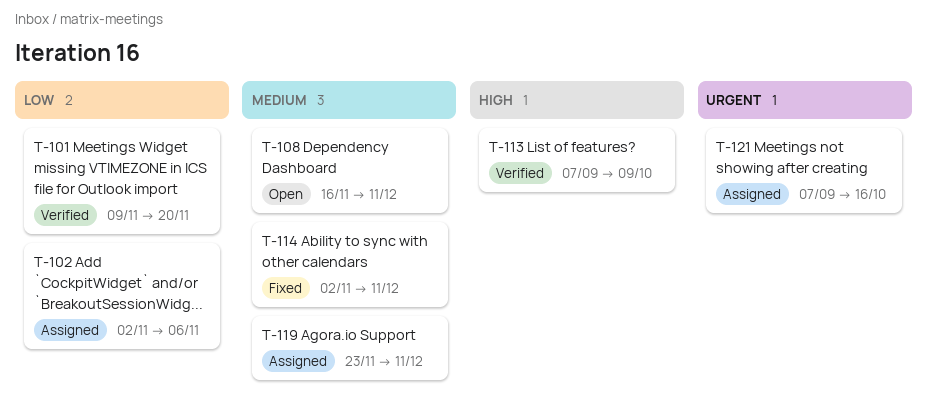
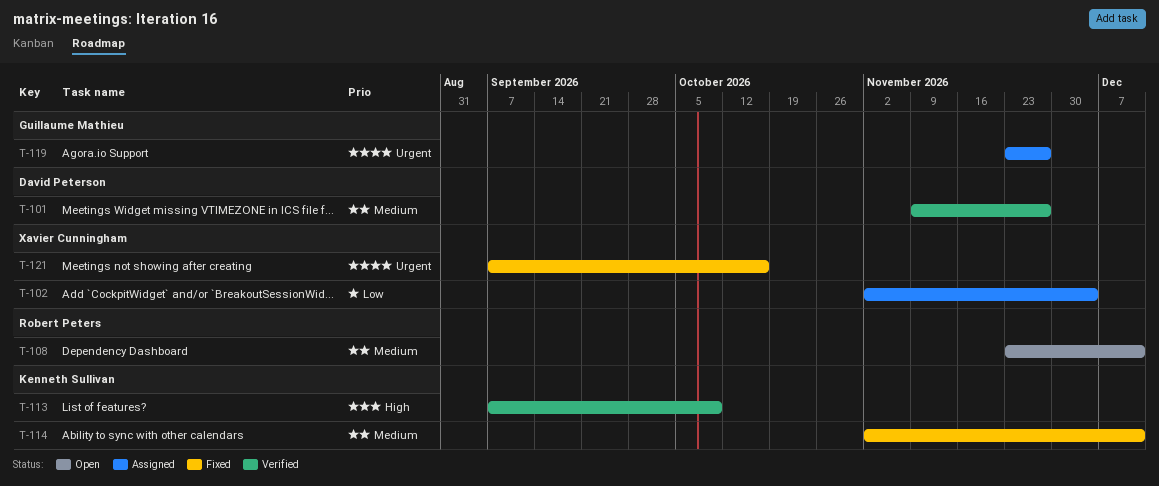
T-101, priority: Low -> Medium
T-101, due: Nov 20 -> Nov 27
T-102, due: Nov 6 -> Dec 4
T-108, start: Nov 16 -> Nov 23
T-119, priority: Medium -> Urgent
T-119, due: Dec 11 -> Nov 27
T-121, status: Assigned -> Fixed

